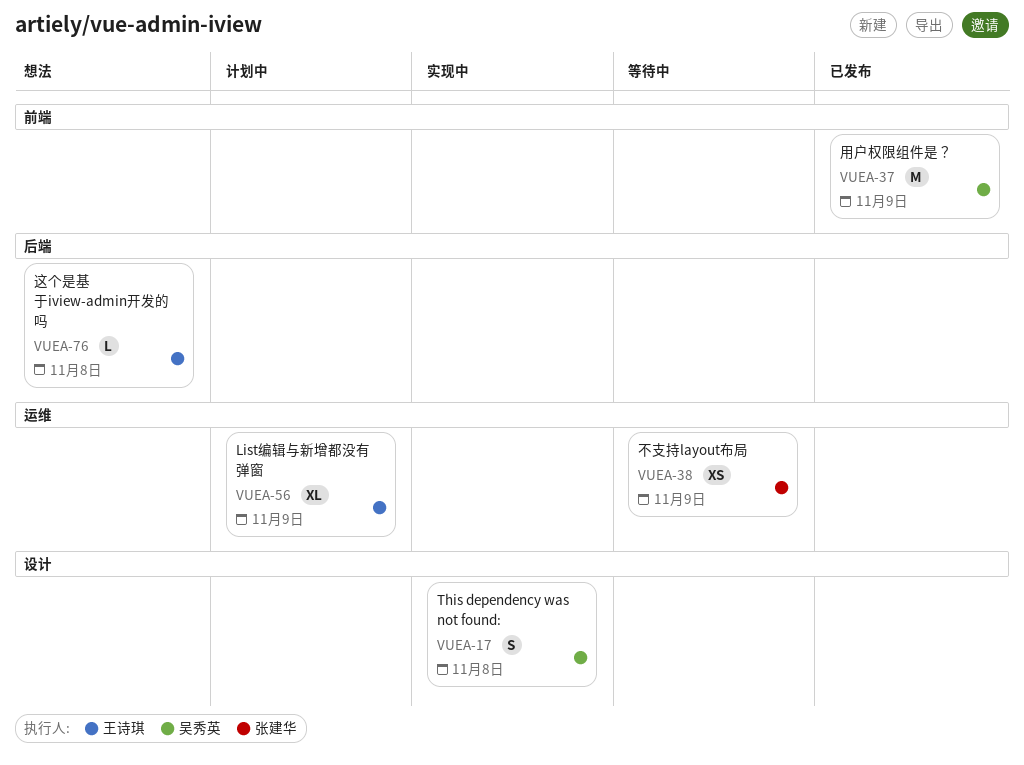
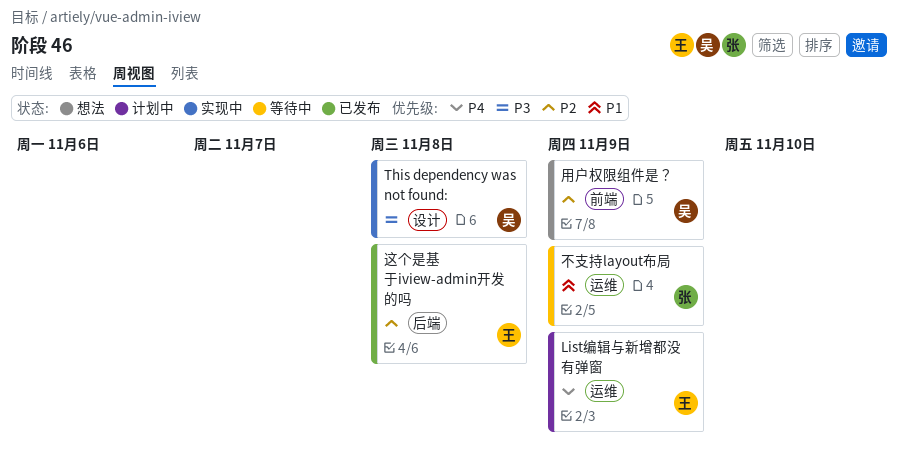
用户权限组件是？, status: 已发布 -> 想法
这个是基于iview-admin开发的吗, status: 想法 -> 已发布

